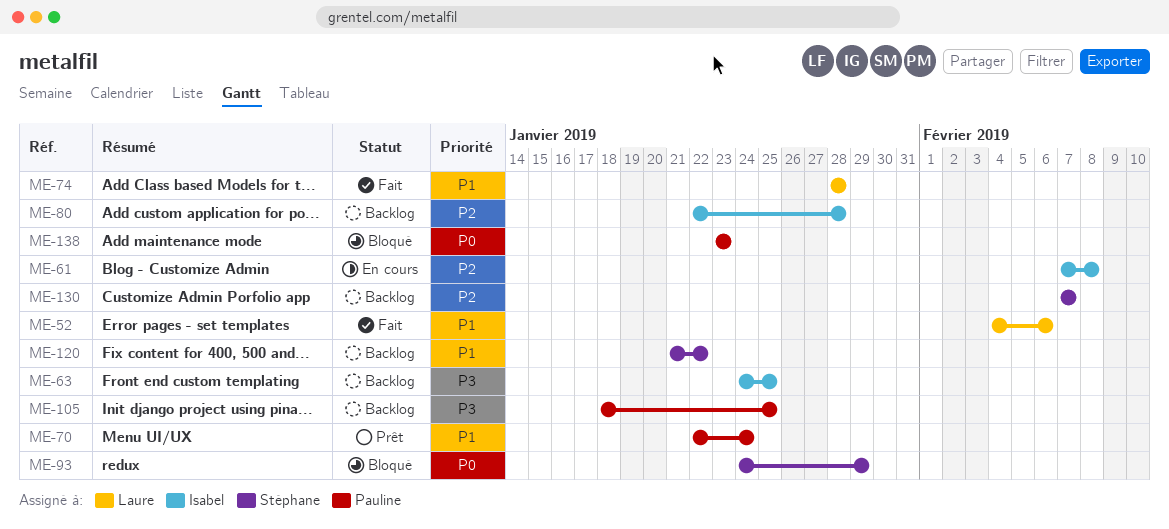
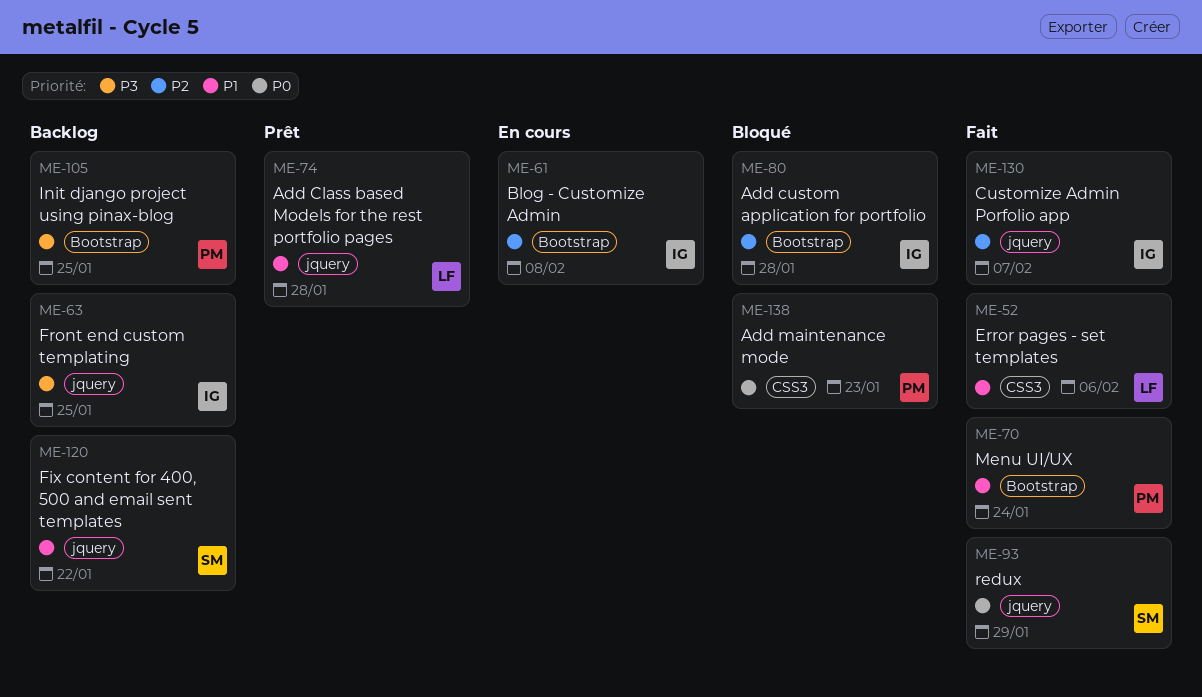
ME-70, status: Prêt -> Fait
ME-74, status: Fait -> Prêt
ME-80, status: Backlog -> Bloqué
ME-93, status: Bloqué -> Fait
ME-130, status: Backlog -> Fait
ME-130, owner: Stéphane -> Isabel

